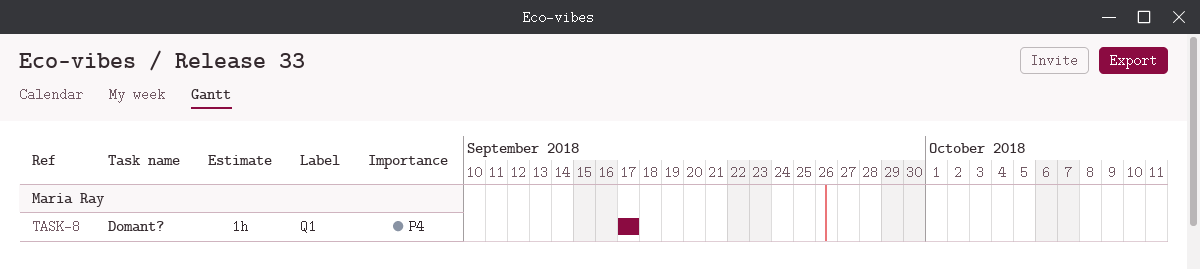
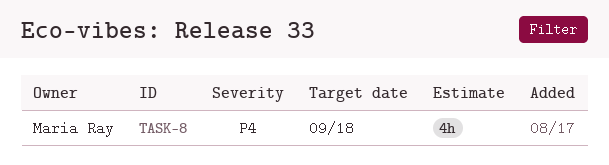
TASK-8, estimate: 1h -> 4h
TASK-8, due: Sep 17 -> Sep 18

